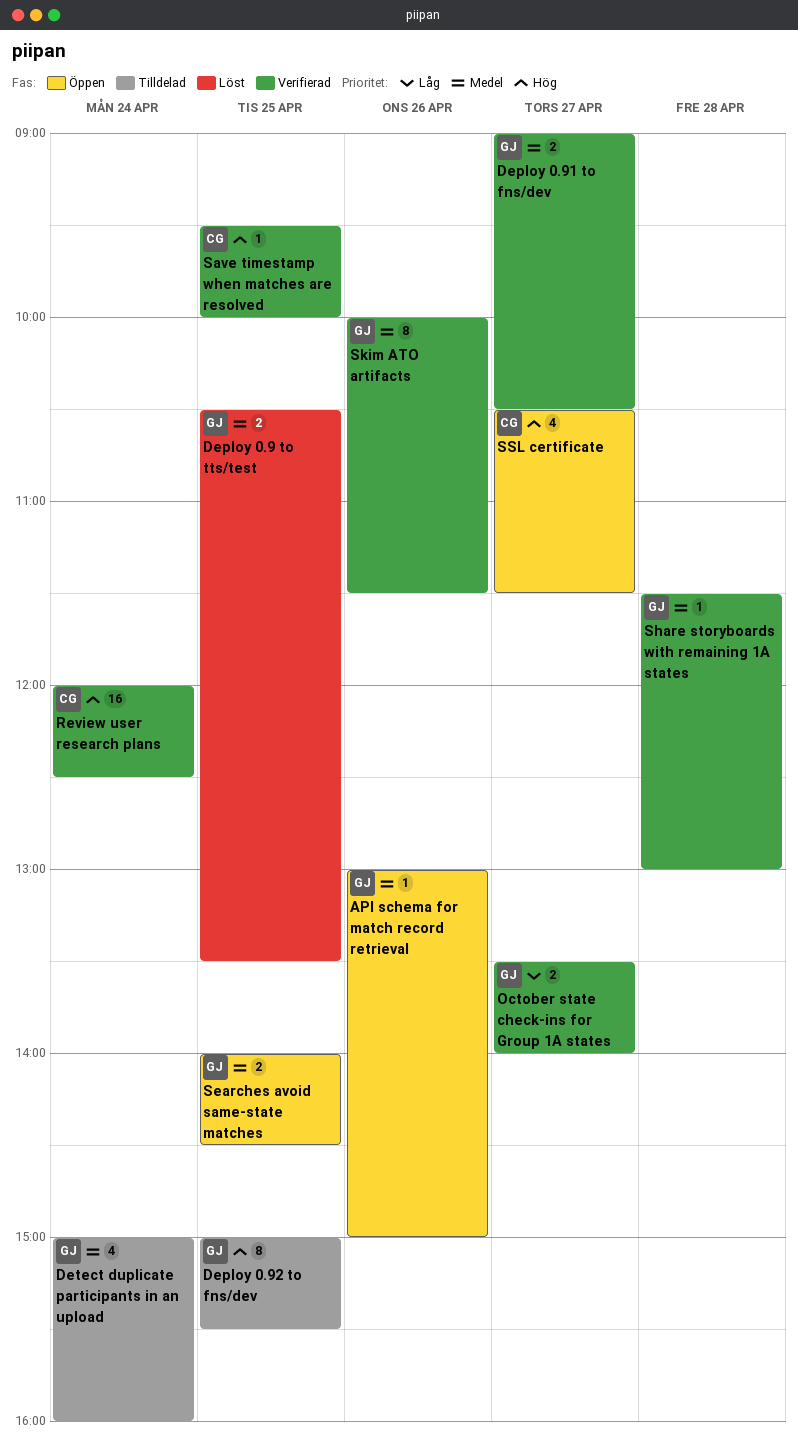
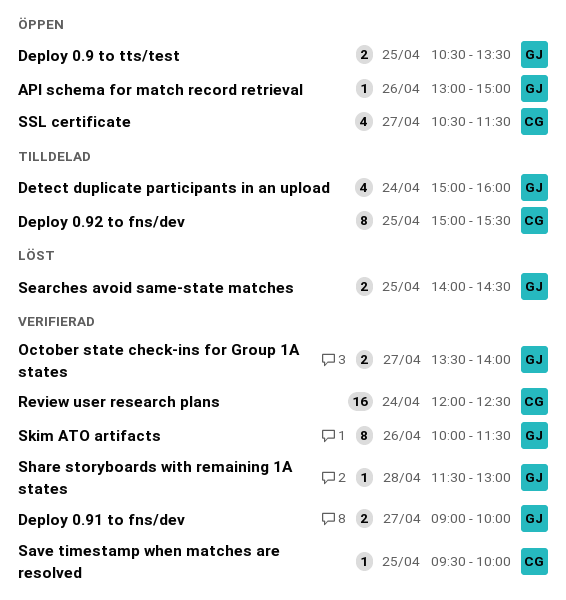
Deploy 0.9 to tts/test, status: Löst -> Öppen
Deploy 0.91 to fns/dev, ends: 10:30 -> 10:00
Deploy 0.92 to fns/dev, owner: GJ -> CG
Searches avoid same-state matches, status: Öppen -> Löst

